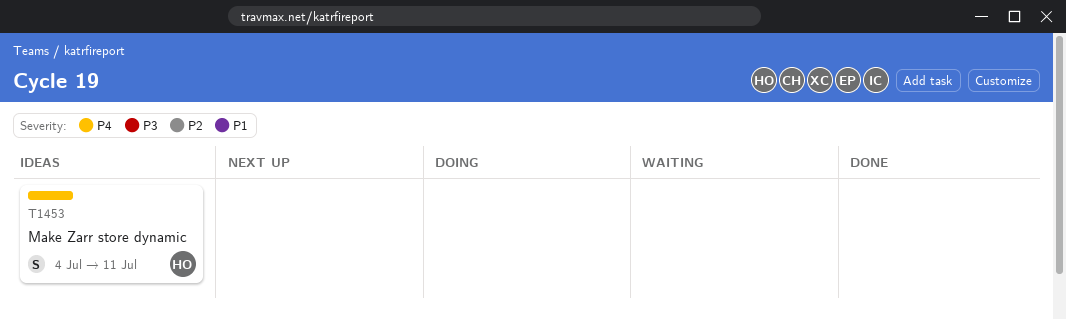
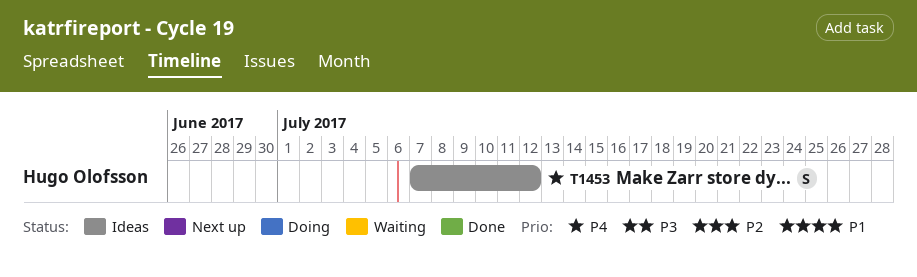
T1453, start: Jul 4 -> Jul 7
T1453, due: Jul 11 -> Jul 12

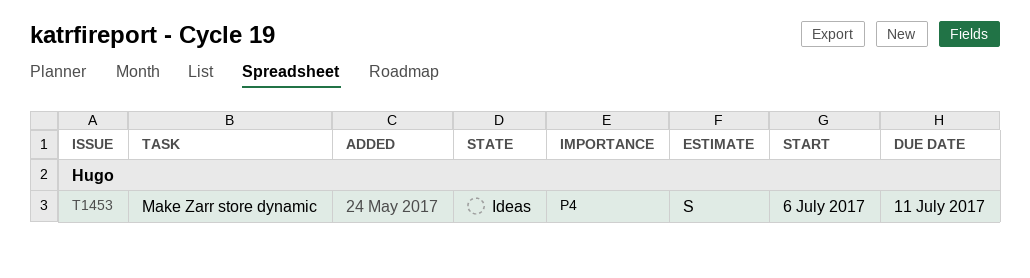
T1453, start: Jul 7 -> Jul 6
T1453, due: Jul 12 -> Jul 11

